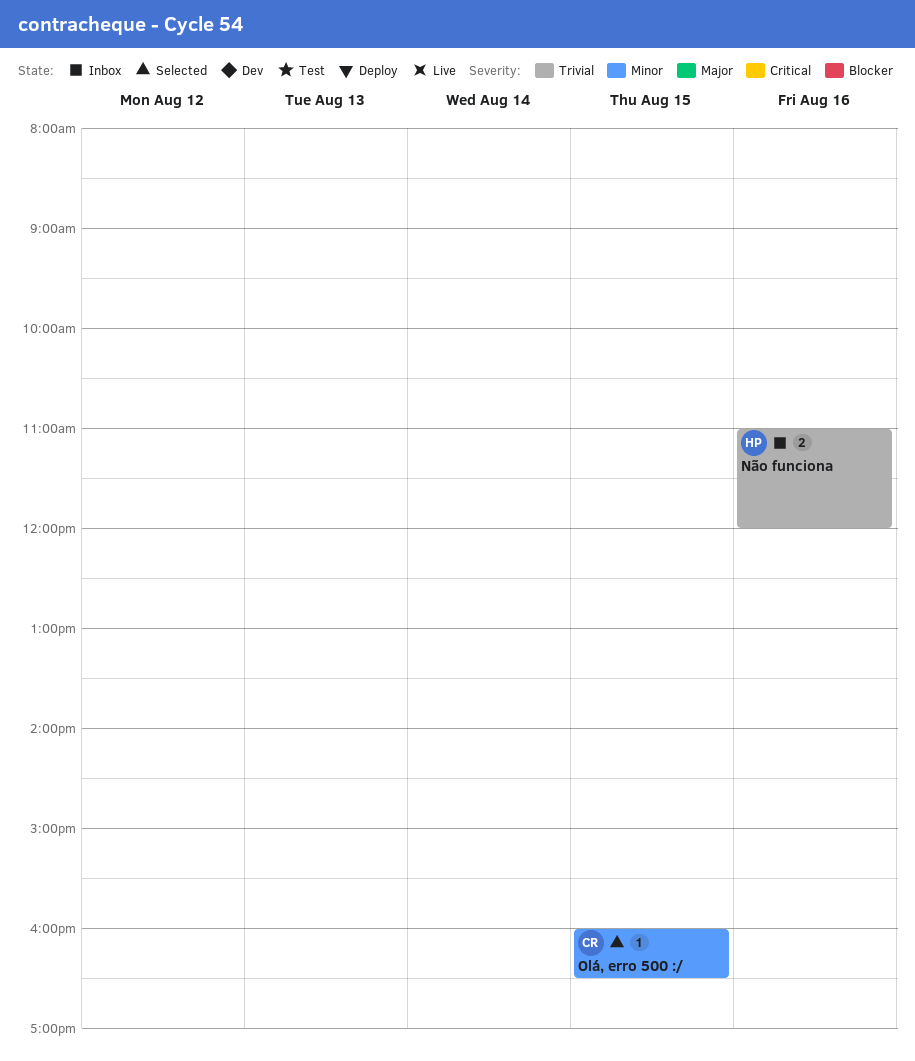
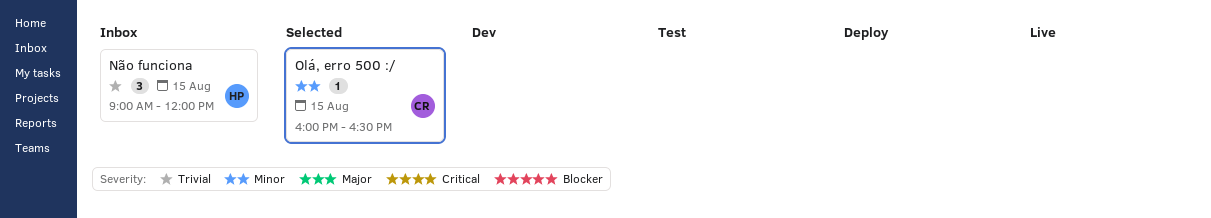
Não funciona, estimate: 2 -> 3
Não funciona, day: Aug 16 -> Aug 15
Não funciona, begins: 11:00 -> 09:00

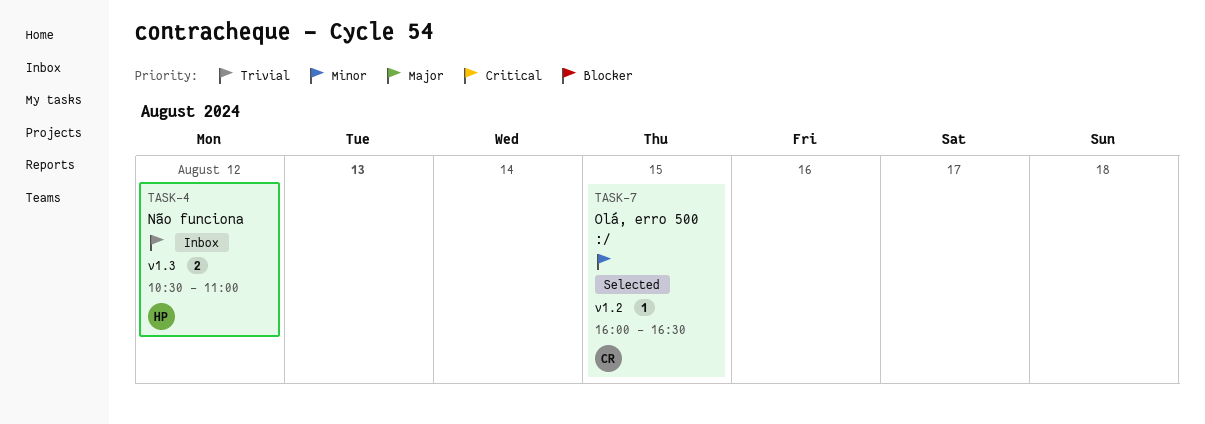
Não funciona, estimate: 3 -> 2
Não funciona, day: Aug 15 -> Aug 12
Não funciona, begins: 09:00 -> 10:30
Não funciona, ends: 12:00 -> 11:00

